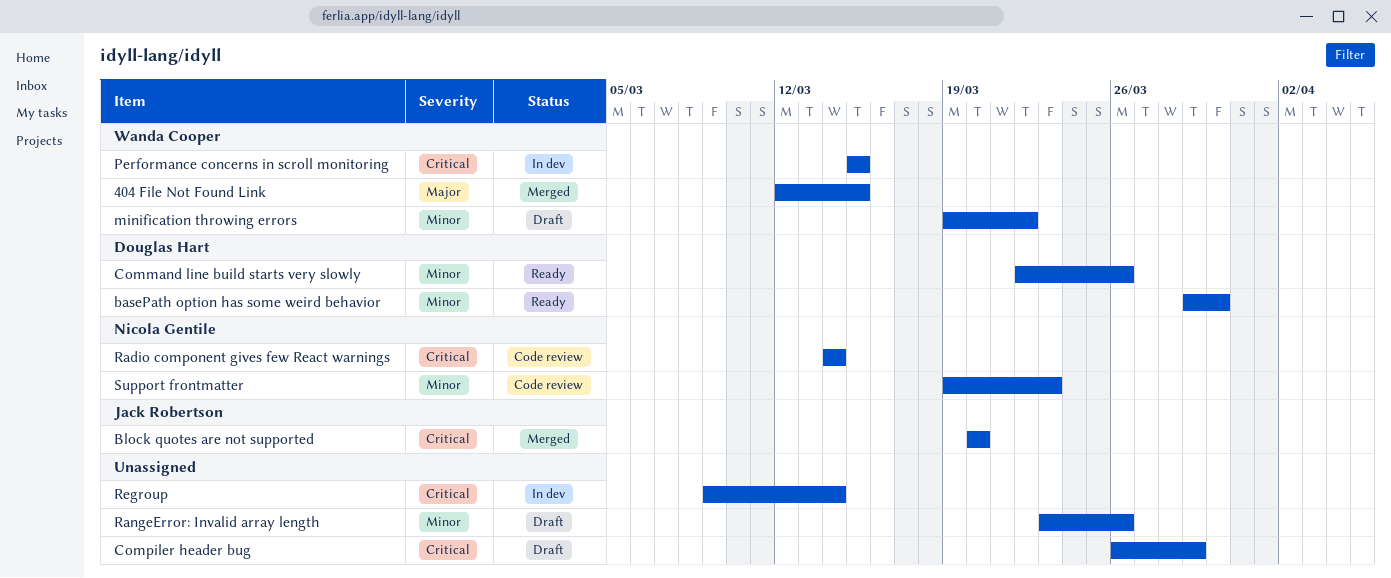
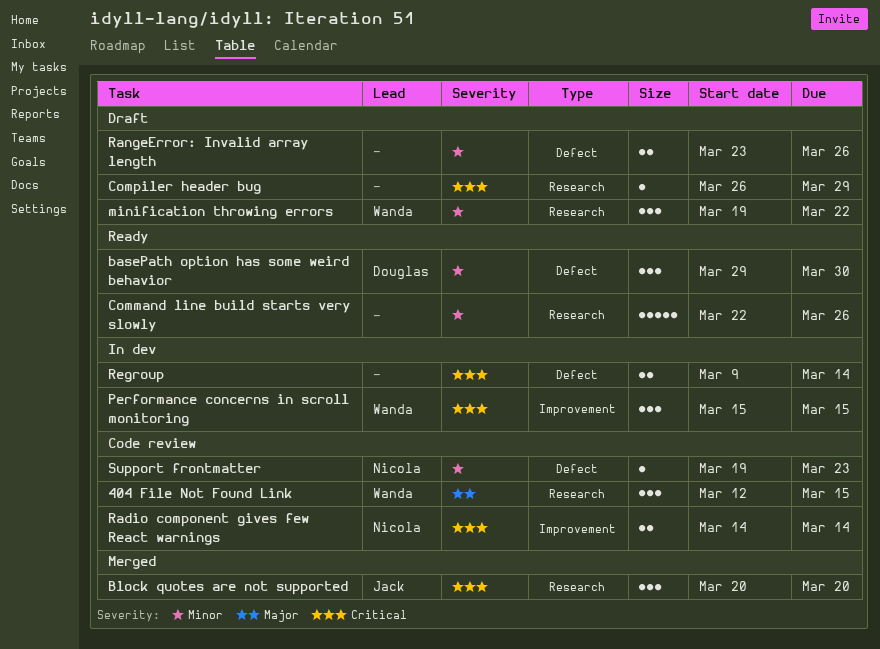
404 File Not Found Link, status: Merged -> Code review
Command line build starts very slowly, owner: Douglas Hart -> none

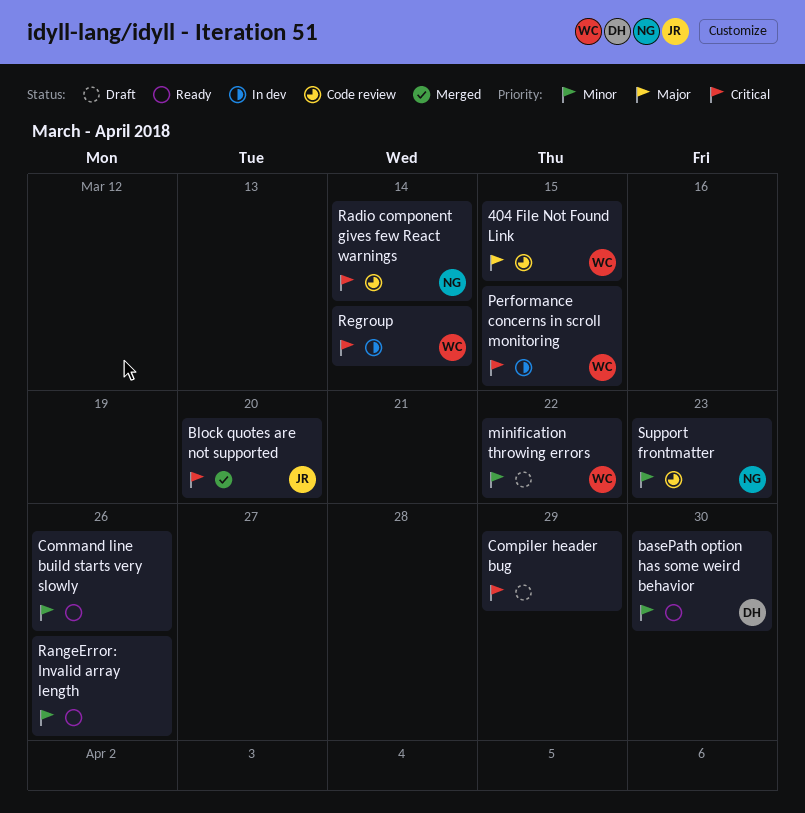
RangeError: Invalid array length, status: Draft -> Ready
Regroup, owner: none -> Wanda

